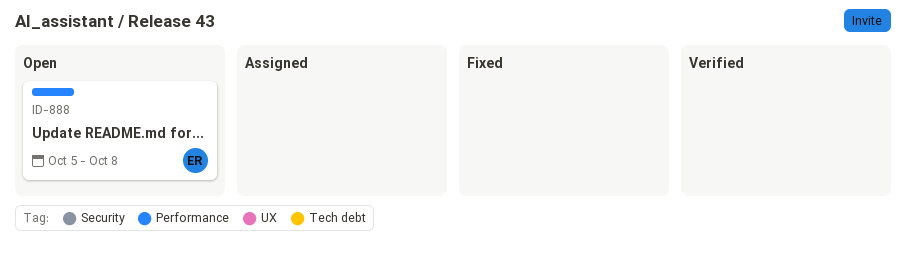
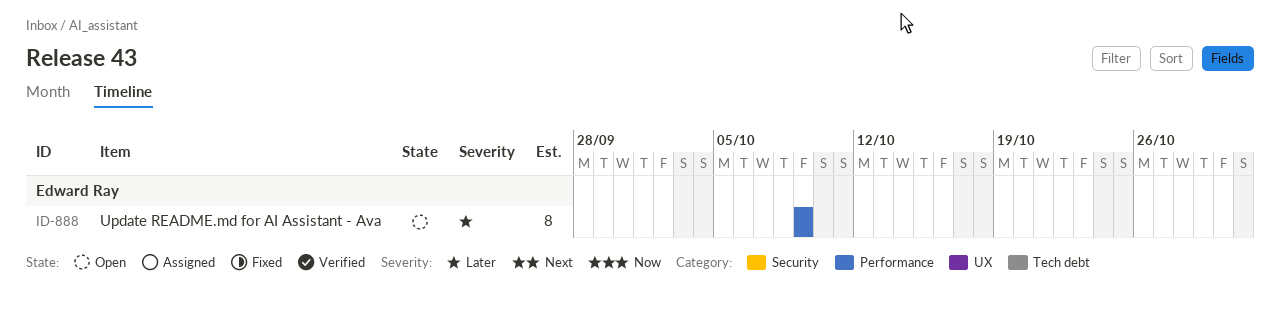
ID-888, start: Oct 5 -> Oct 9
ID-888, due: Oct 8 -> Oct 9

